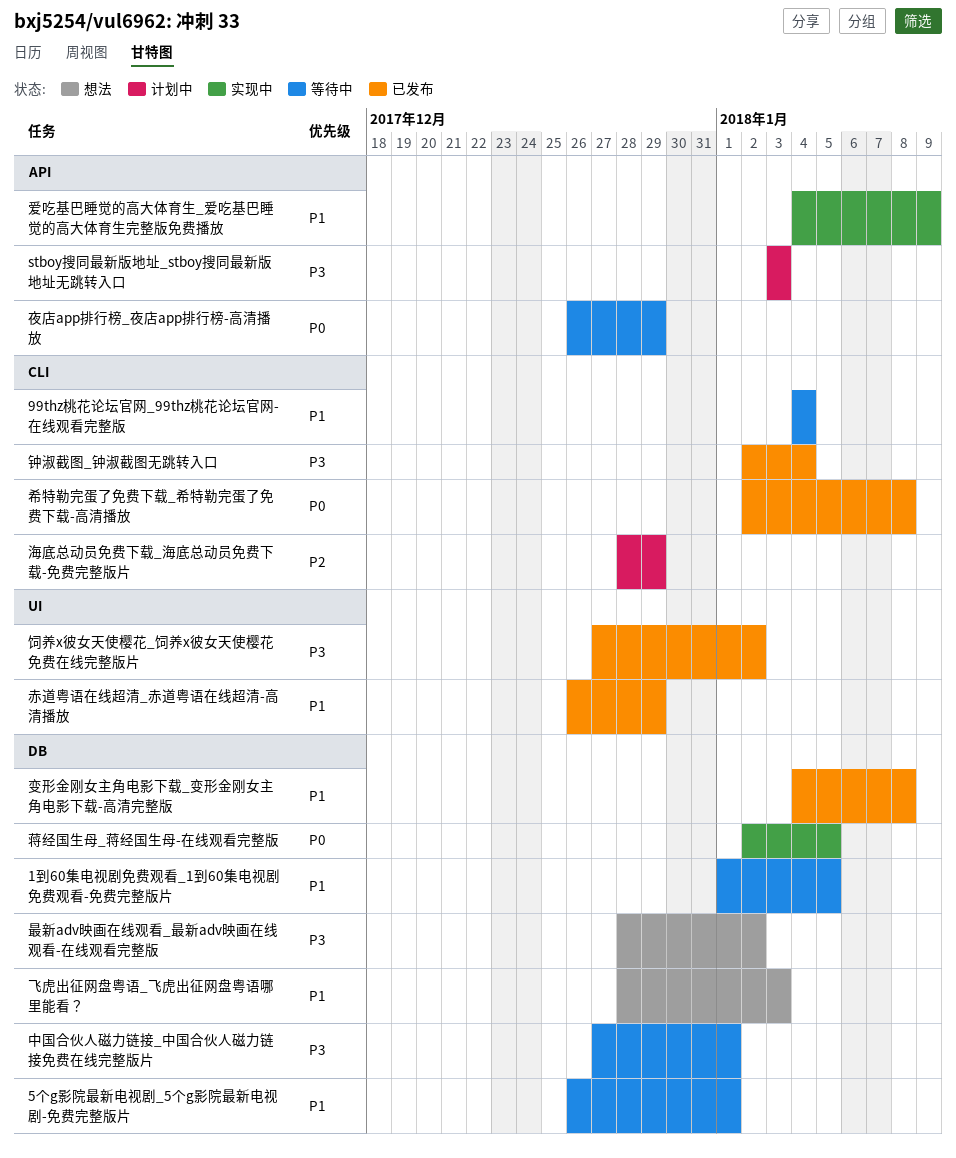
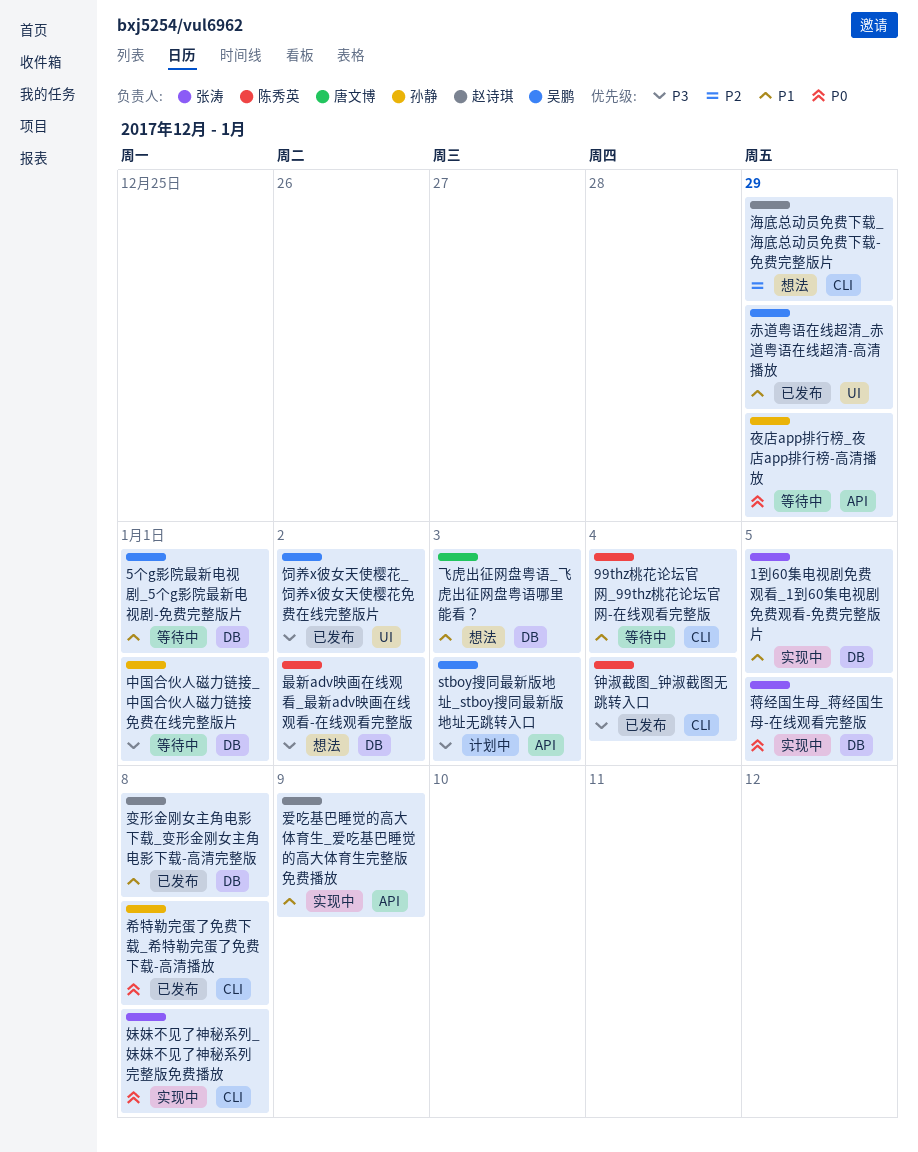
1到60集电视剧免费观看_1到60集电视剧免费观看-免费完整版片, status: 等待中 -> 实现中
妹妹不见了神秘系列_妹妹不见了神秘系列完整版免费播放: none -> present
海底总动员免费下载_海底总动员免费下载-免费完整版片, status: 计划中 -> 想法

